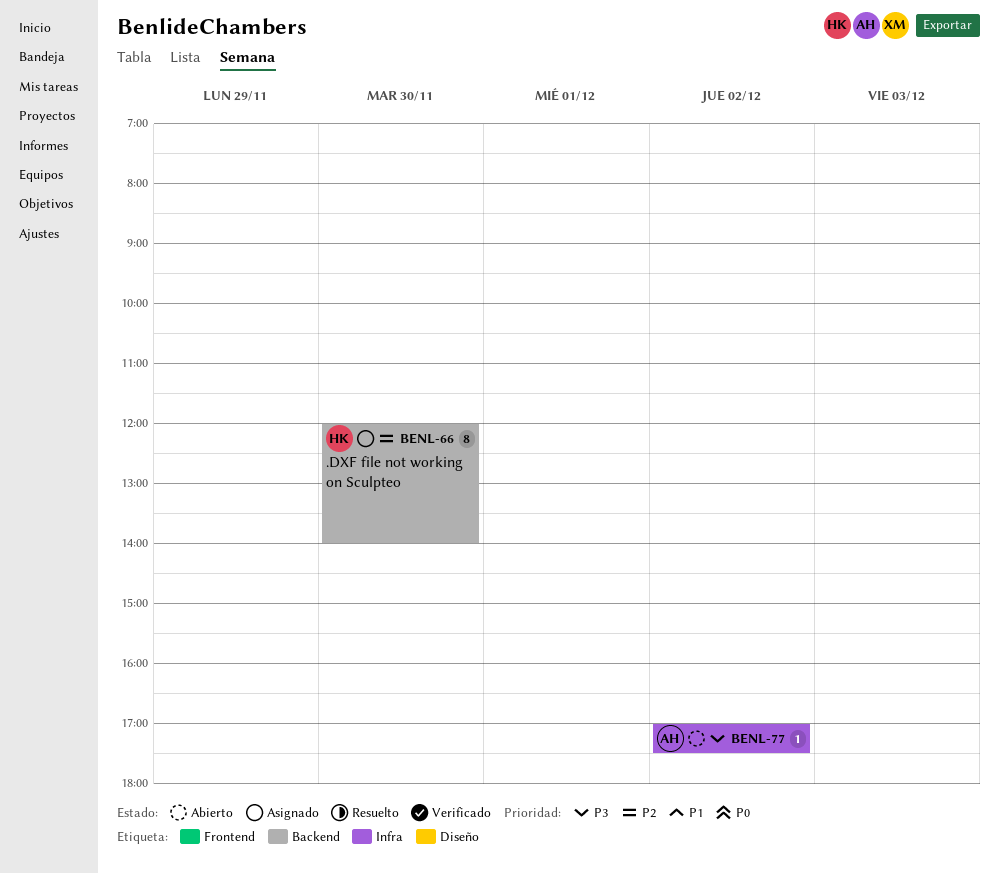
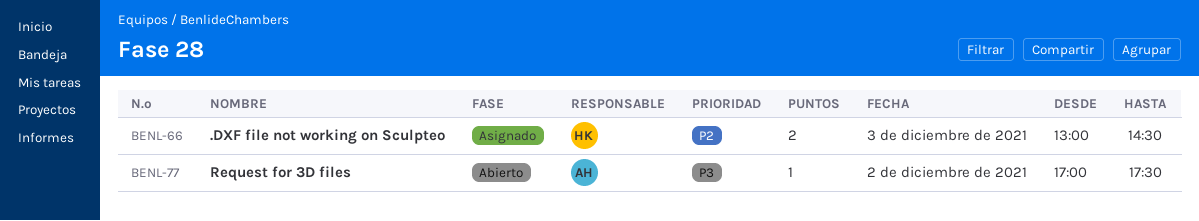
BENL-66, estimate: 8 -> 2
BENL-66, day: Nov 30 -> Dec 3
BENL-66, begins: 12:00 -> 13:00
BENL-66, ends: 14:00 -> 14:30

